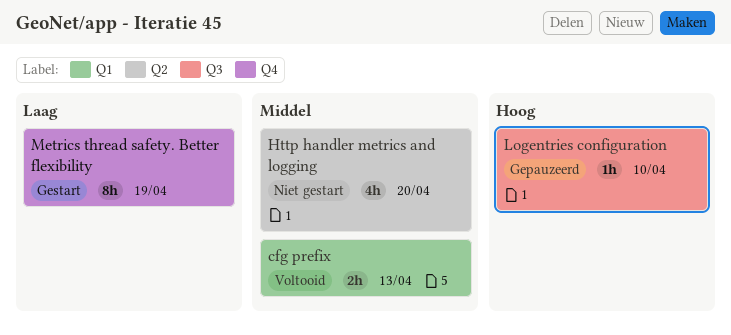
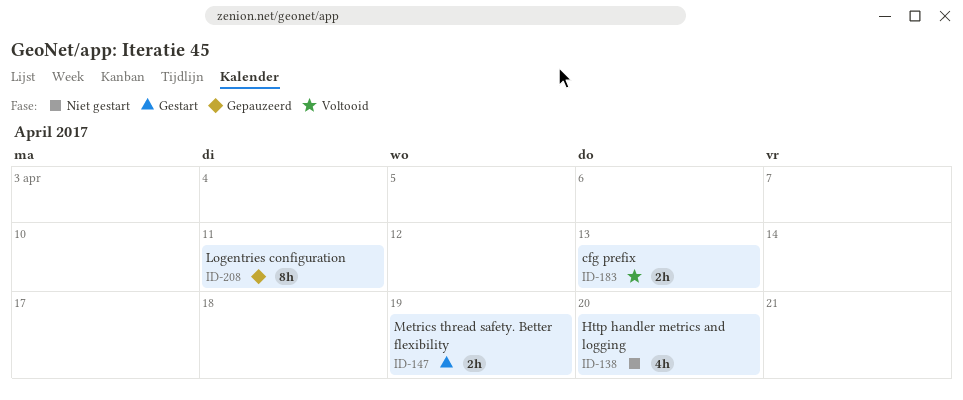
Logentries configuration, estimate: 1h -> 8h
Logentries configuration, due: Apr 10 -> Apr 11
Metrics thread safety. Better flexibility, estimate: 8h -> 2h

